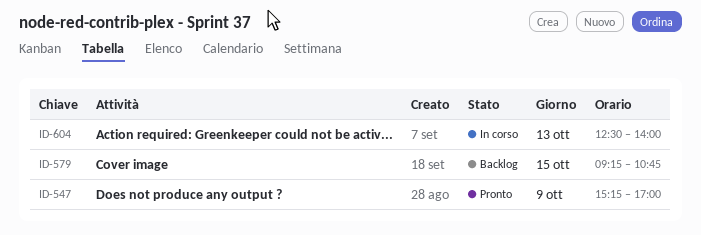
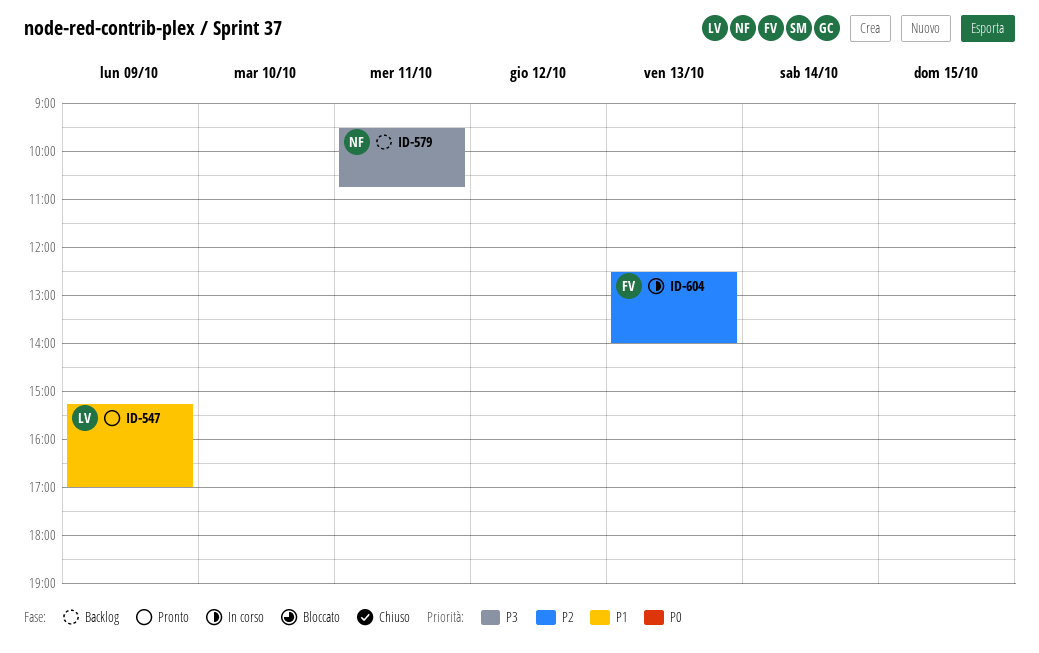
ID-579, day: Oct 15 -> Oct 11
ID-579, begins: 09:15 -> 09:30

